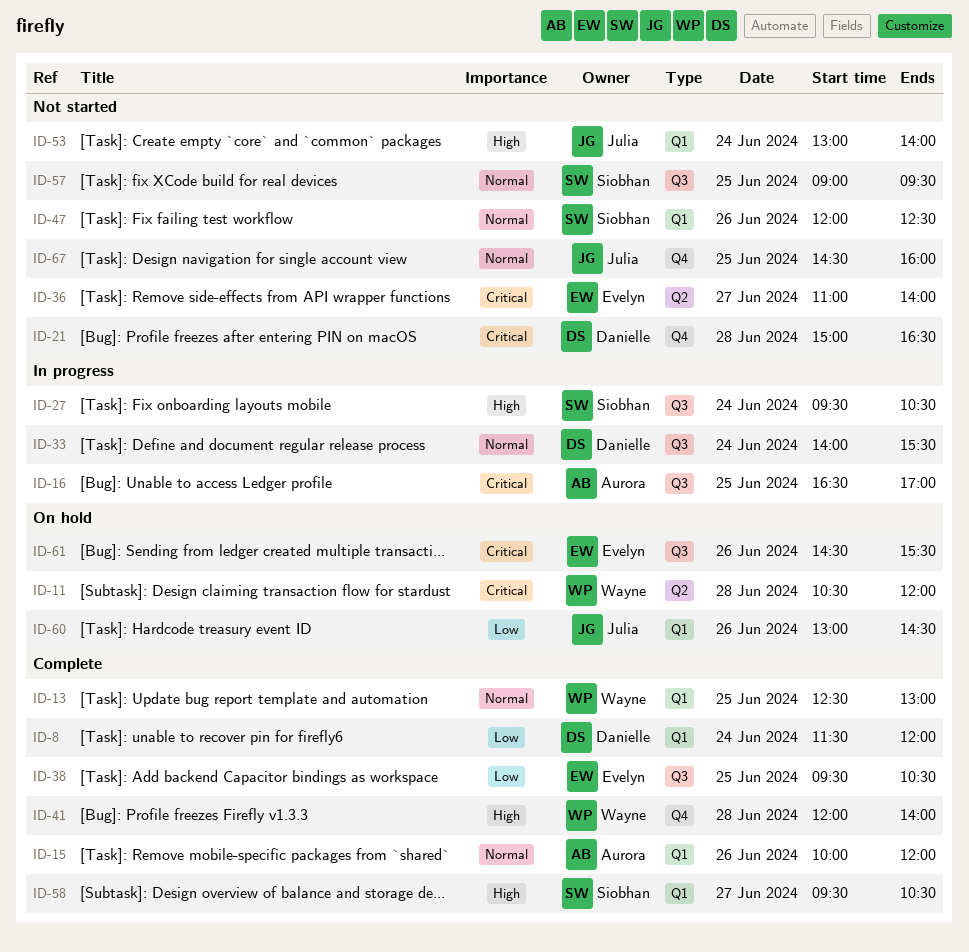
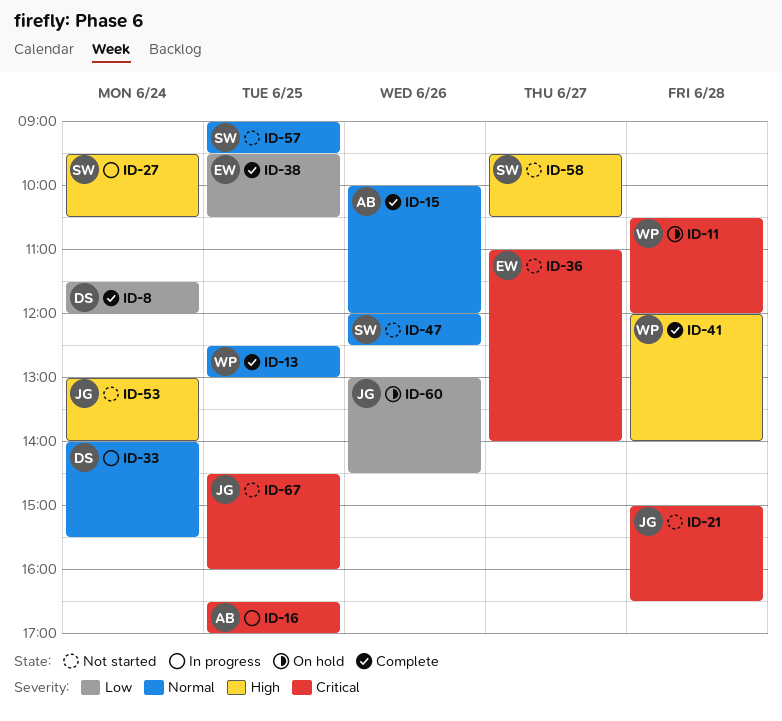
ID-21, owner: Danielle -> Julia
ID-58, status: Complete -> Not started
ID-61: present -> none
ID-67, priority: Normal -> Critical

